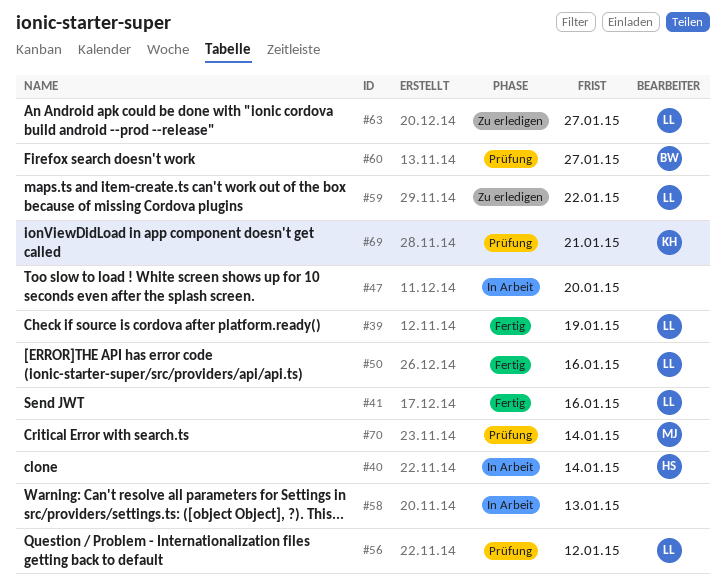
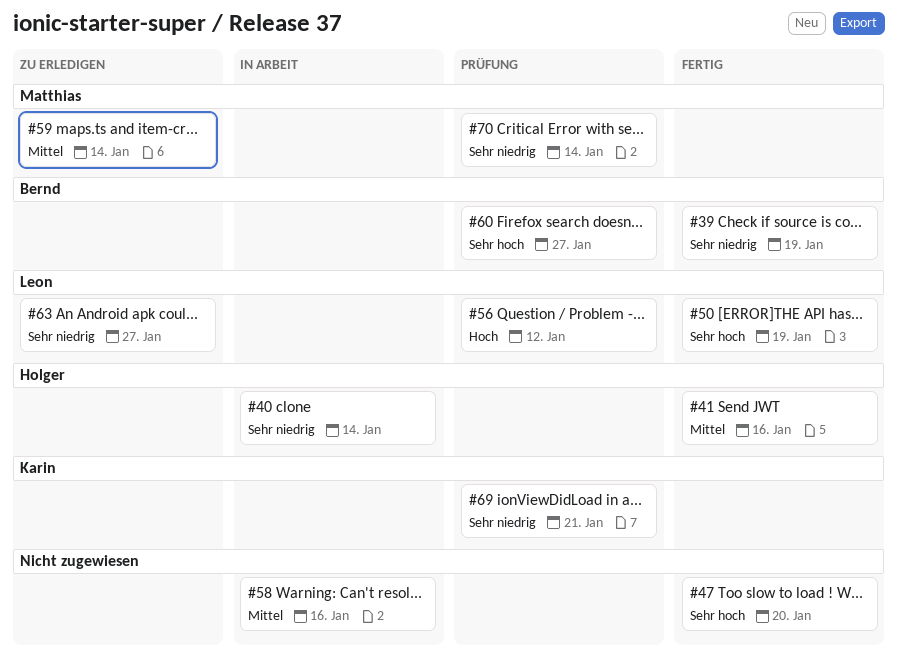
#39, owner: Leon -> Bernd
#41, owner: Leon -> Holger
#47, status: In Arbeit -> Fertig
#50, due: Jan 16 -> Jan 19
#58, due: Jan 13 -> Jan 16
#59, owner: Leon -> Matthias
#59, due: Jan 22 -> Jan 14

